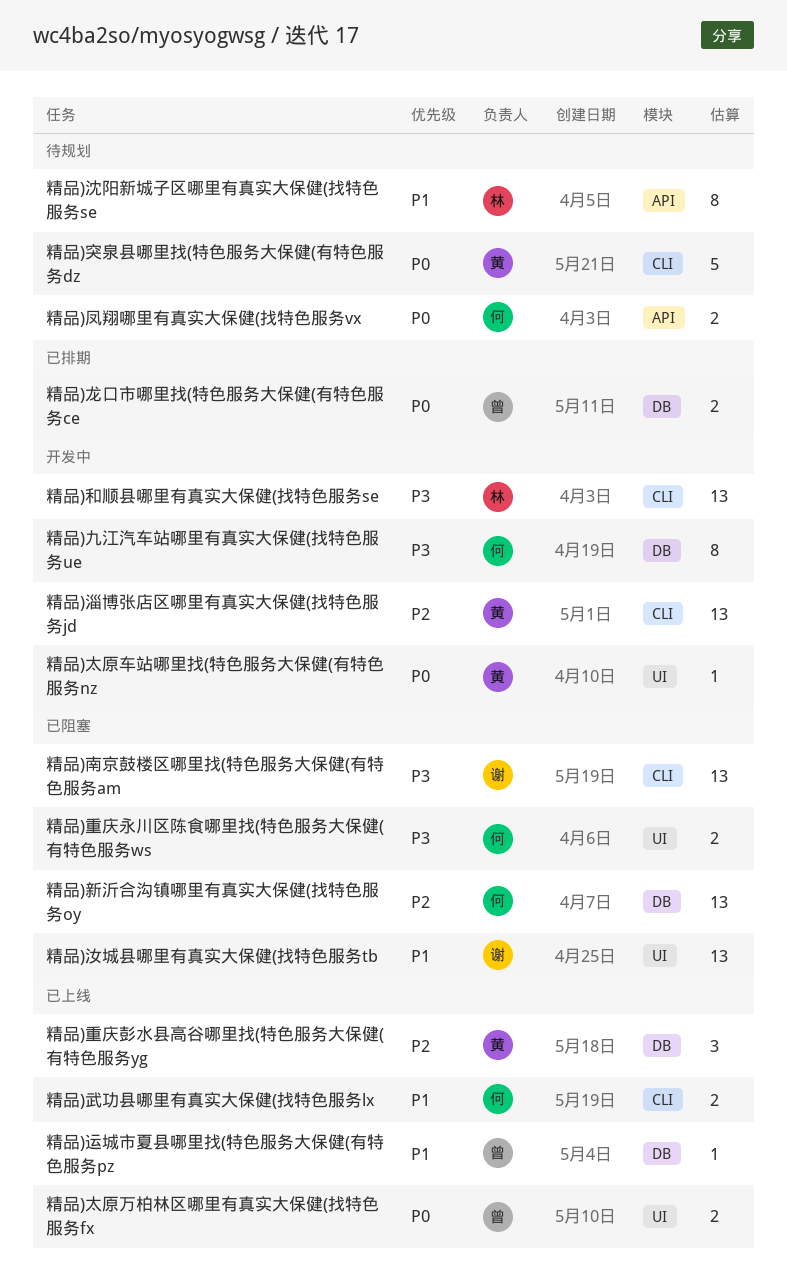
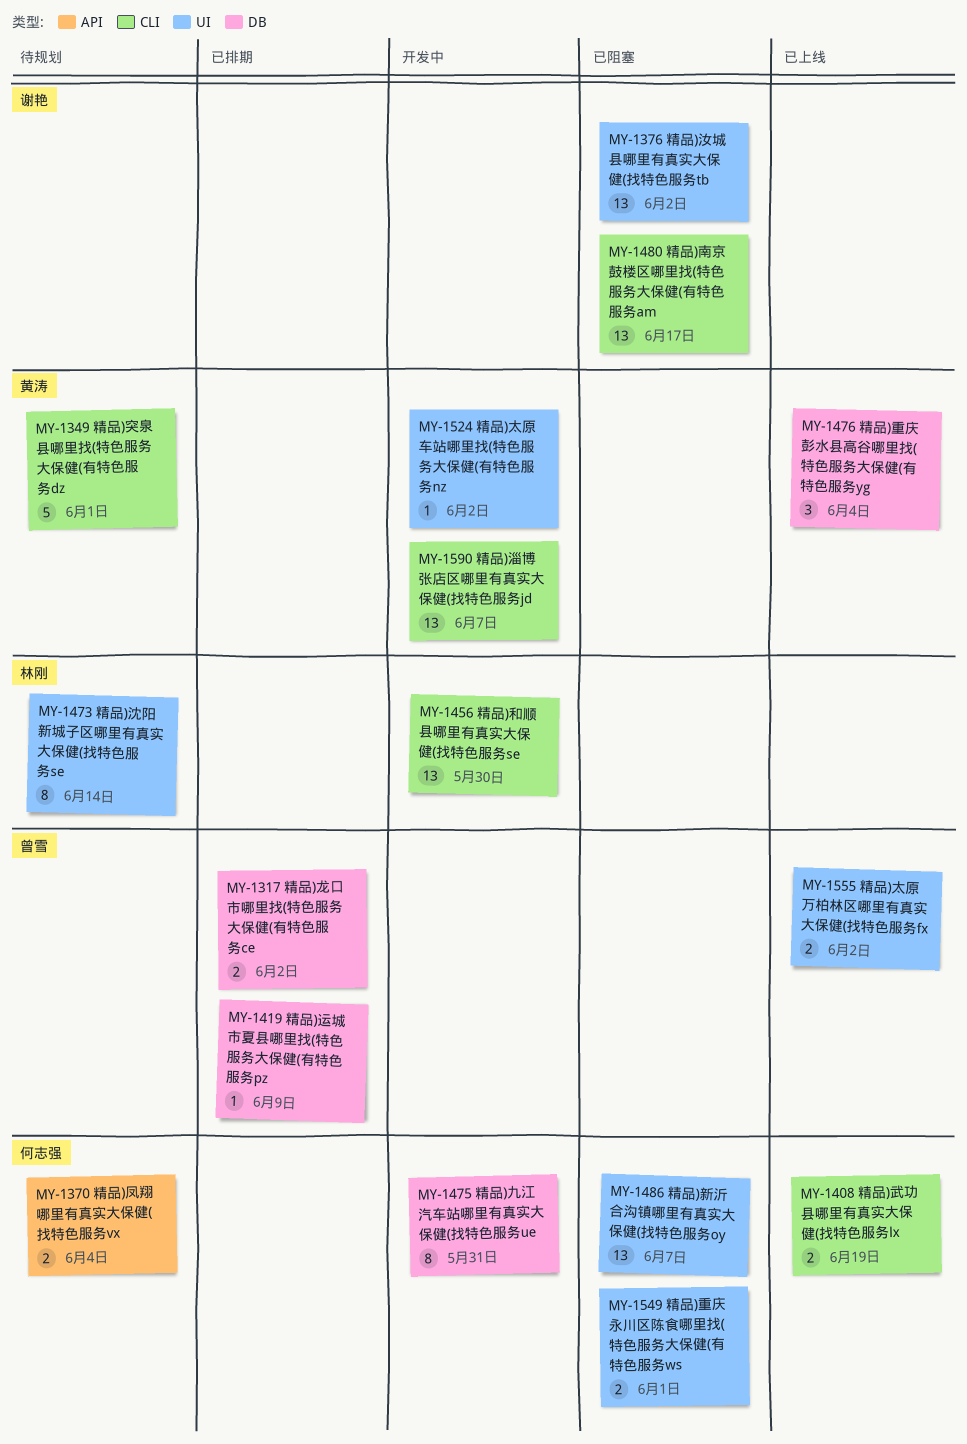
精品)新沂合沟镇哪里有真实大保健(找特色服务oy, label: DB -> UI
精品)沈阳新城子区哪里有真实大保健(找特色服务se, label: API -> UI
精品)运城市夏县哪里找(特色服务大保健(有特色服务pz, status: 已上线 -> 已排期

